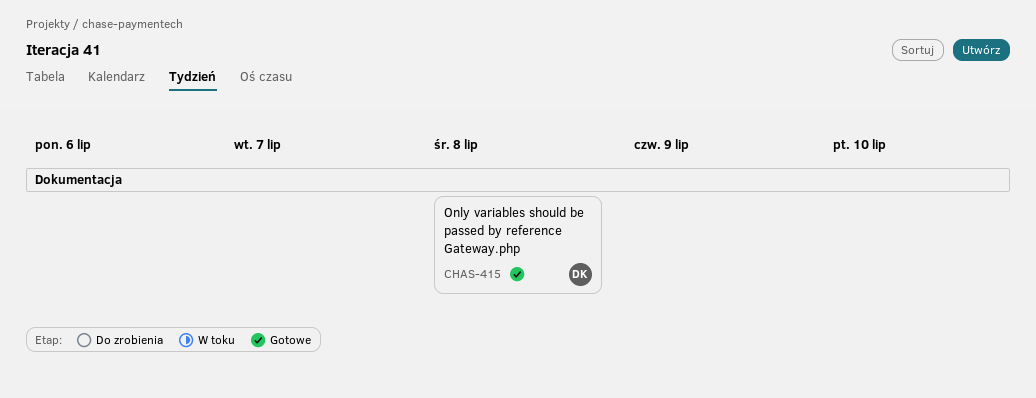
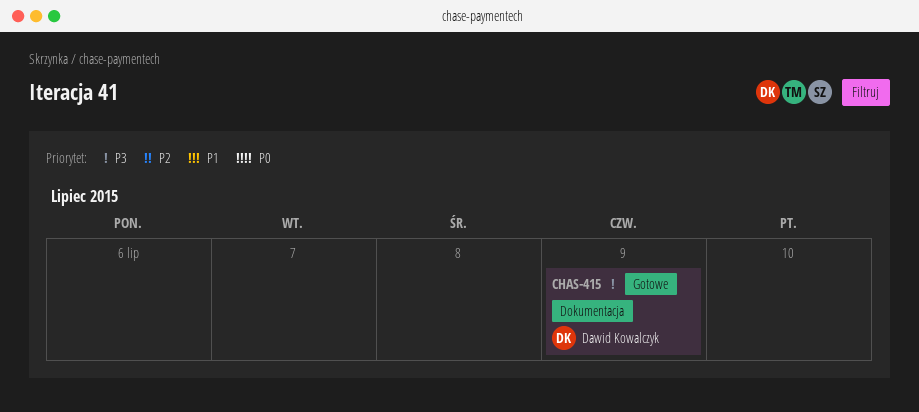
CHAS-415, due: Jul 8 -> Jul 9

